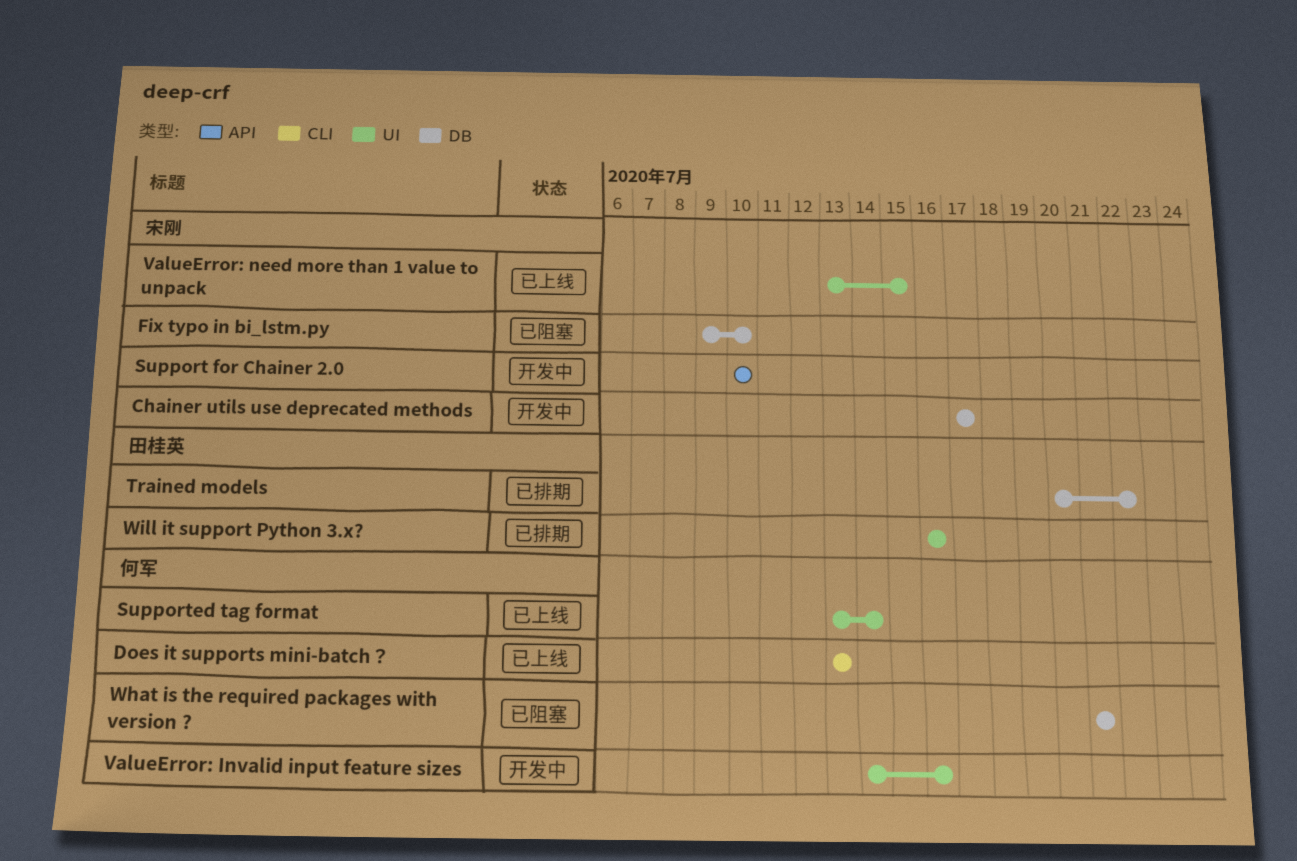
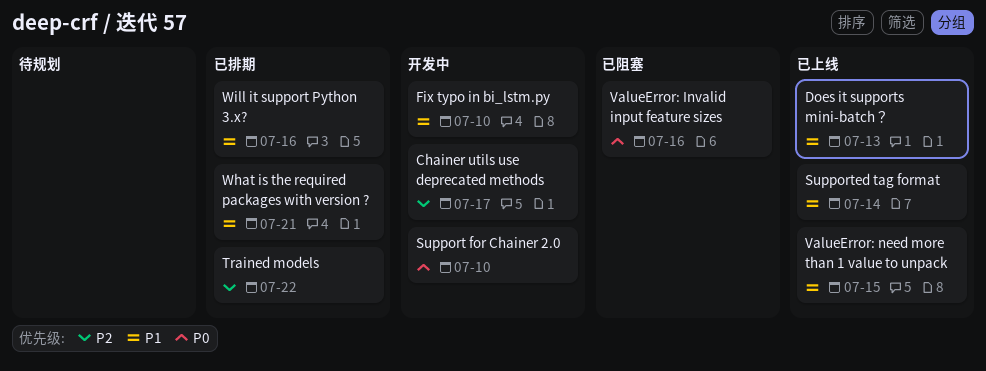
Fix typo in bi_lstm.py, status: 已阻塞 -> 开发中
ValueError: Invalid input feature sizes, status: 开发中 -> 已阻塞
What is the required packages with version ?, status: 已阻塞 -> 已排期

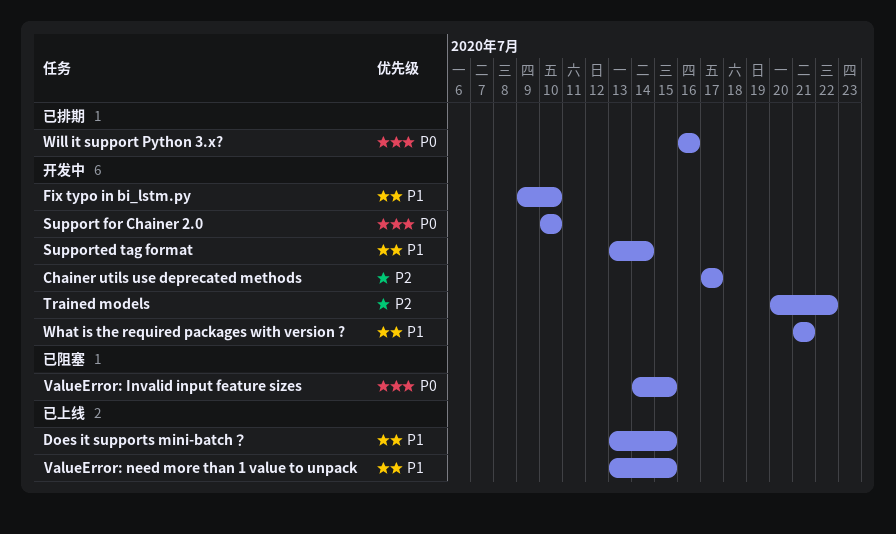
Does it supports mini-batch？, due: Jul 13 -> Jul 15
Supported tag format, status: 已上线 -> 开发中
Trained models, status: 已排期 -> 开发中
ValueError: Invalid input feature sizes, due: Jul 16 -> Jul 15
What is the required packages with version ?, status: 已排期 -> 开发中
Will it support Python 3.x?, priority: P1 -> P0

